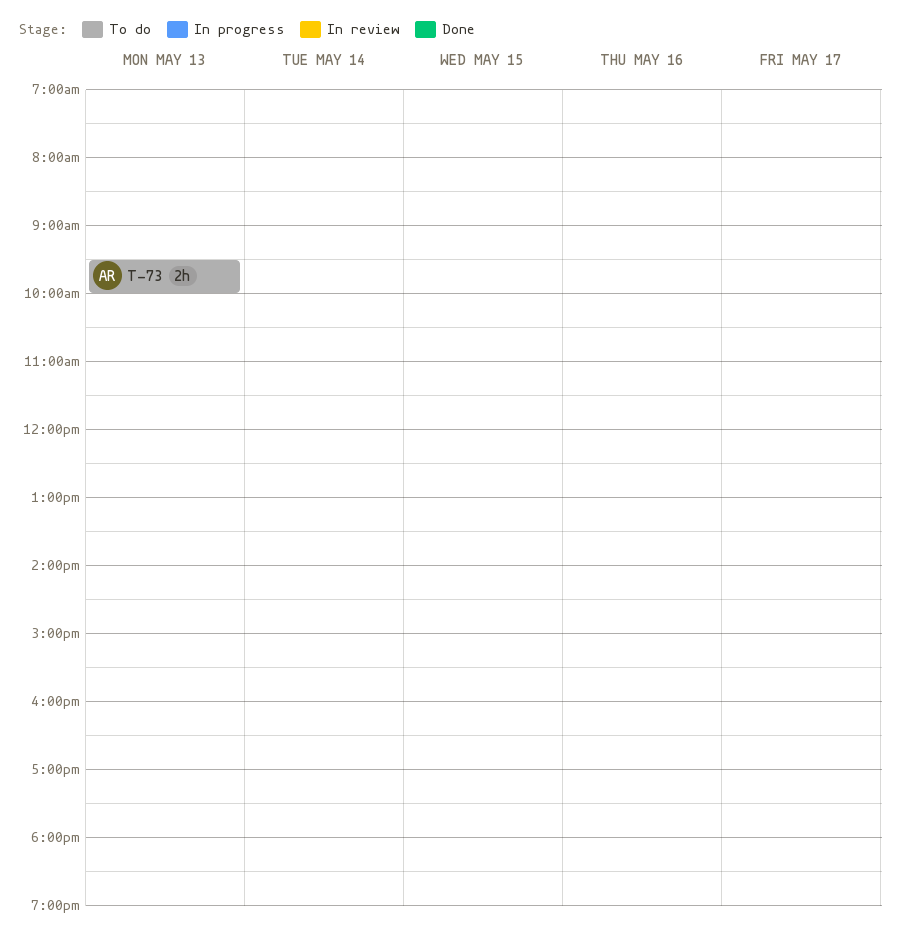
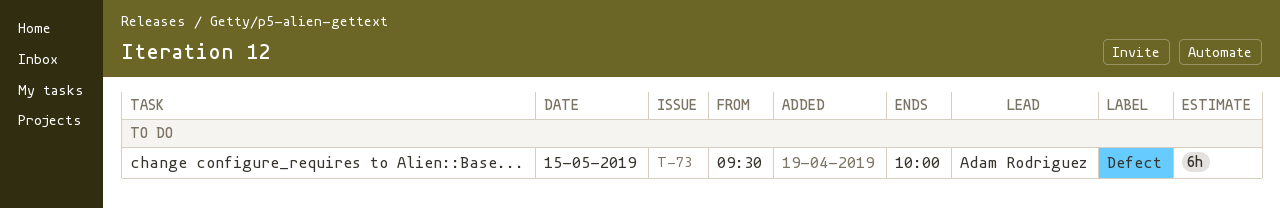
T-73, estimate: 2h -> 6h
T-73, day: May 13 -> May 15

